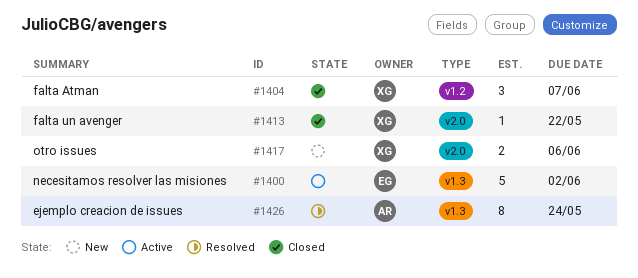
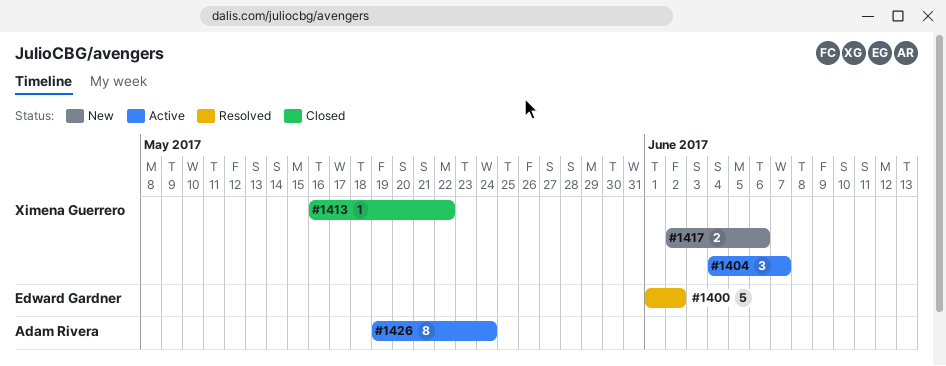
#1400, status: Active -> Resolved
#1404, status: Closed -> Active
#1426, status: Resolved -> Active

